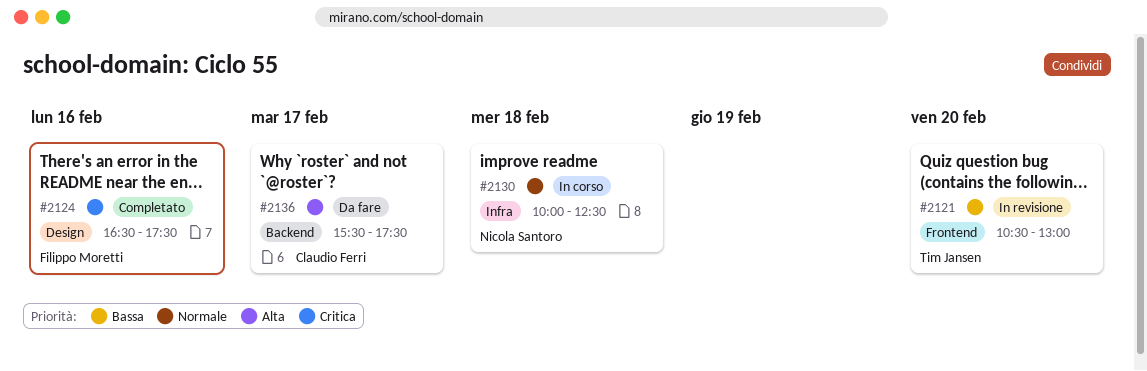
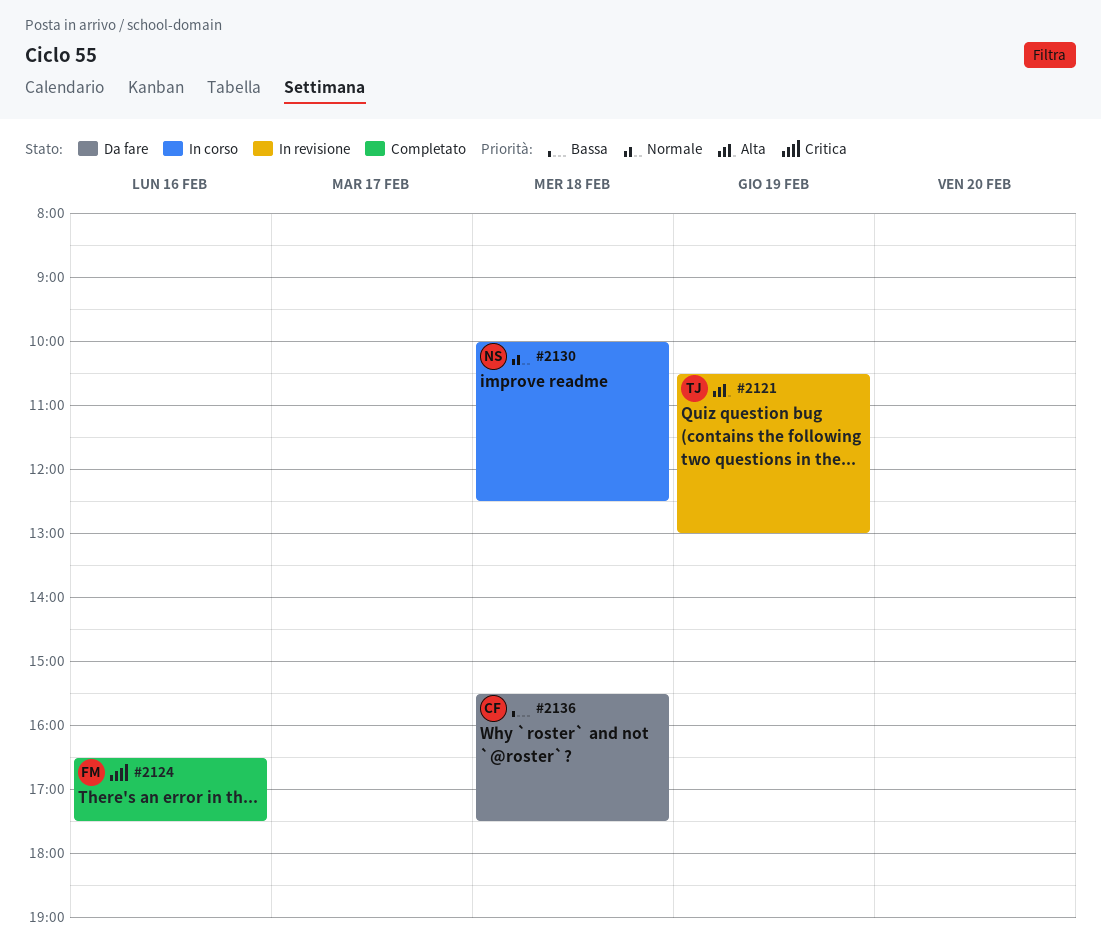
#2121, priority: Bassa -> Alta
#2121, day: Feb 20 -> Feb 19
#2136, priority: Alta -> Bassa
#2136, day: Feb 17 -> Feb 18

